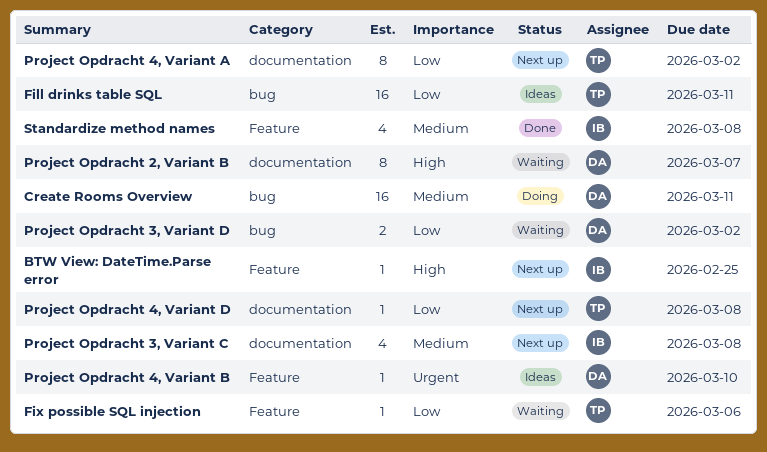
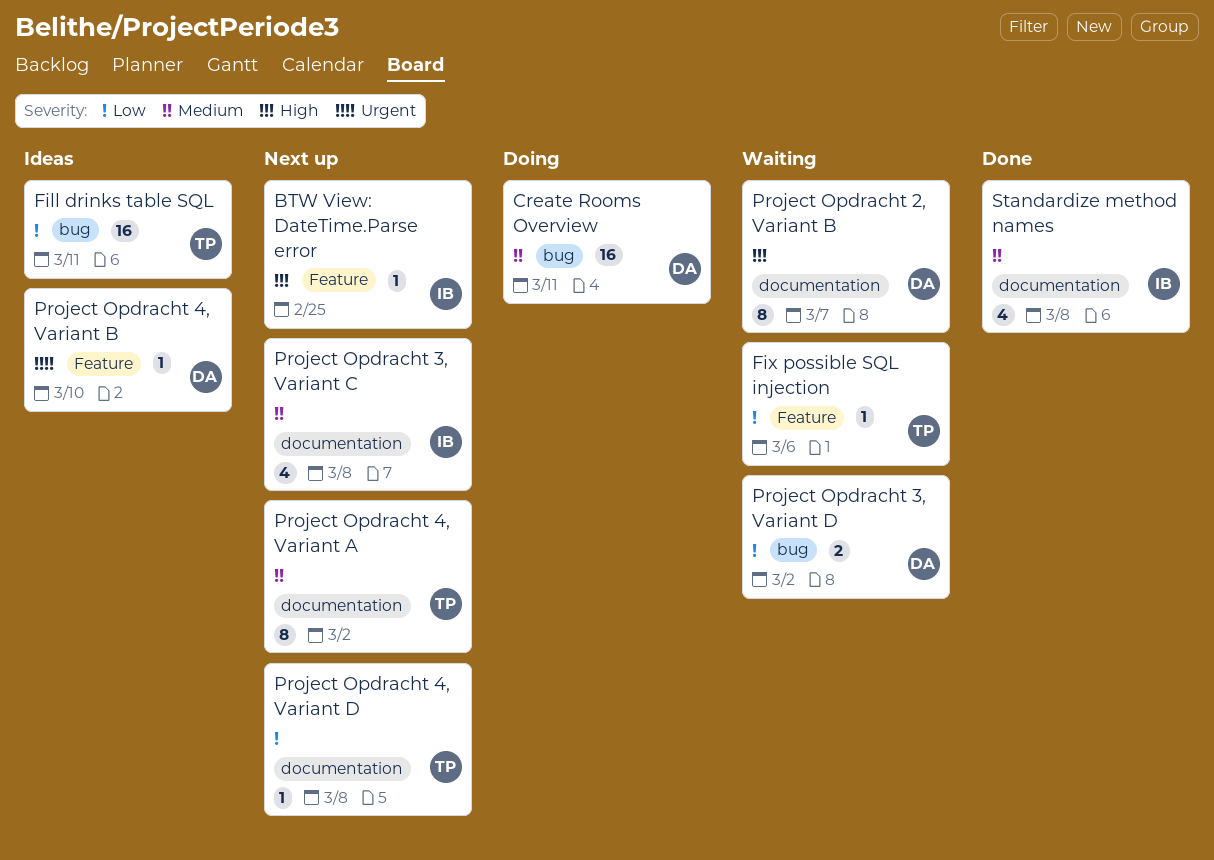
Project Opdracht 4, Variant A, priority: Low -> Medium
Standardize method names, label: Feature -> documentation

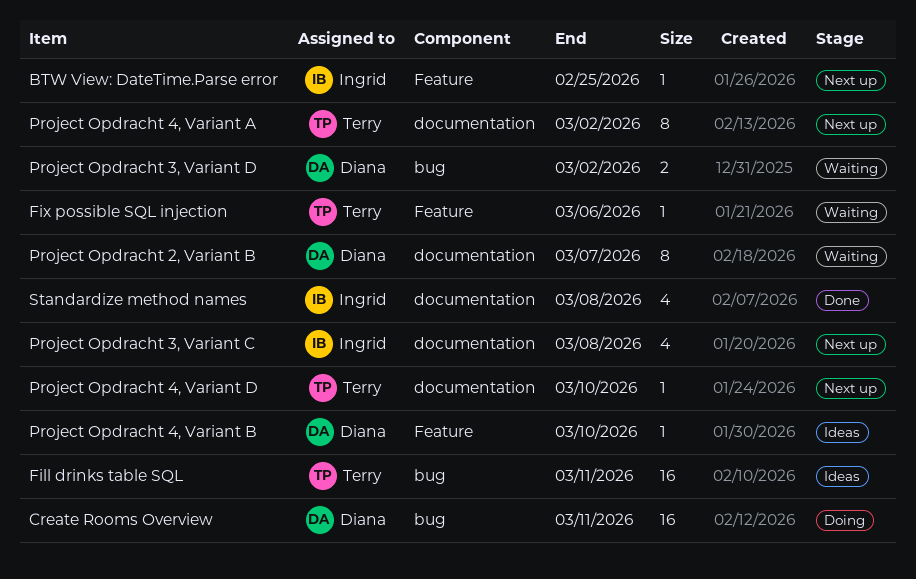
Project Opdracht 4, Variant D, due: Mar 8 -> Mar 10

